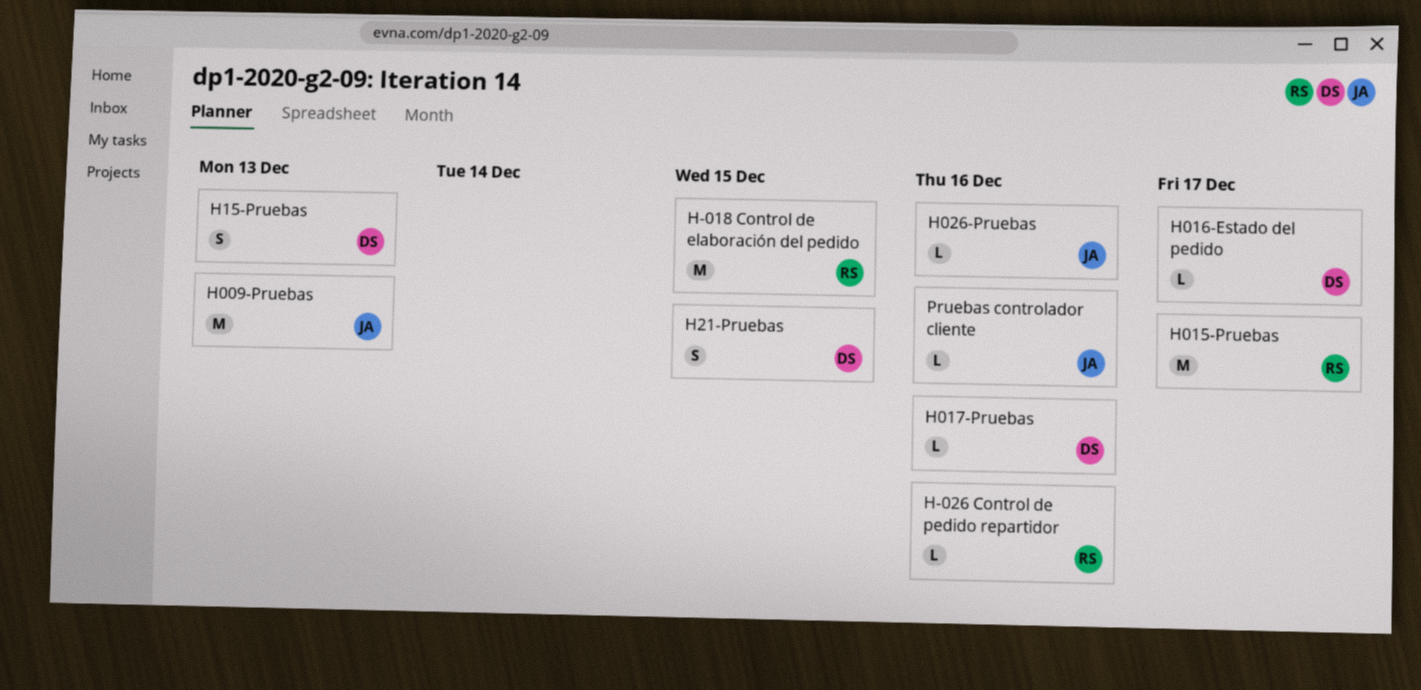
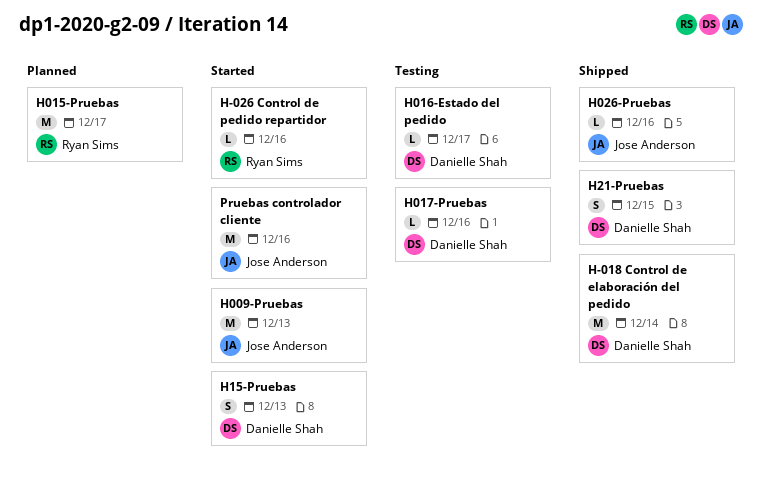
H-018 Control de elaboración del pedido, owner: Ryan Sims -> Danielle Shah
H-018 Control de elaboración del pedido, due: Dec 15 -> Dec 14
Pruebas controlador cliente, estimate: L -> M

